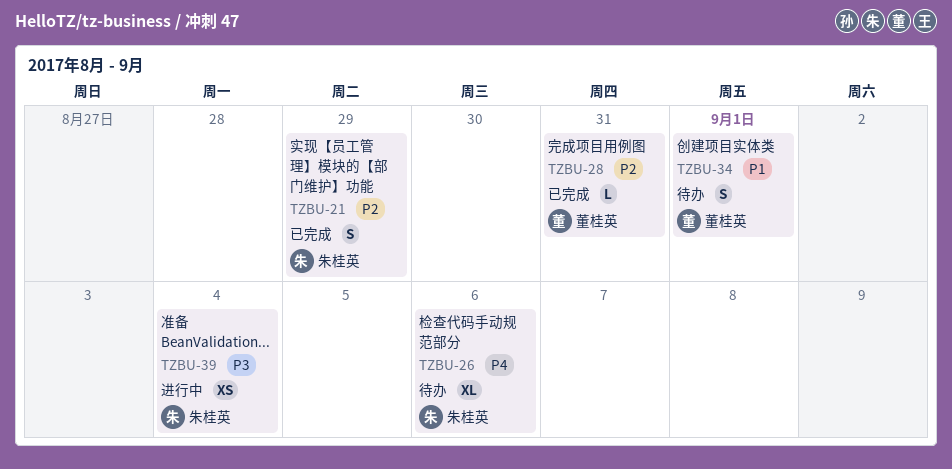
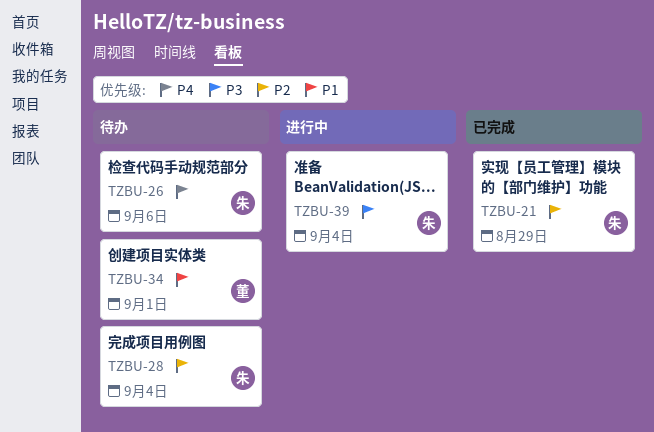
TZBU-28, status: 已完成 -> 待办
TZBU-28, owner: 董桂英 -> 朱桂英
TZBU-28, due: Aug 31 -> Sep 4

